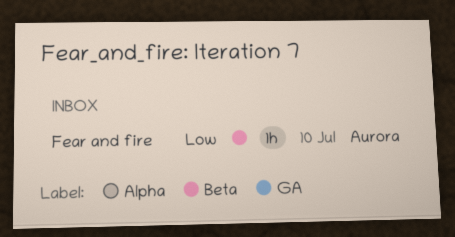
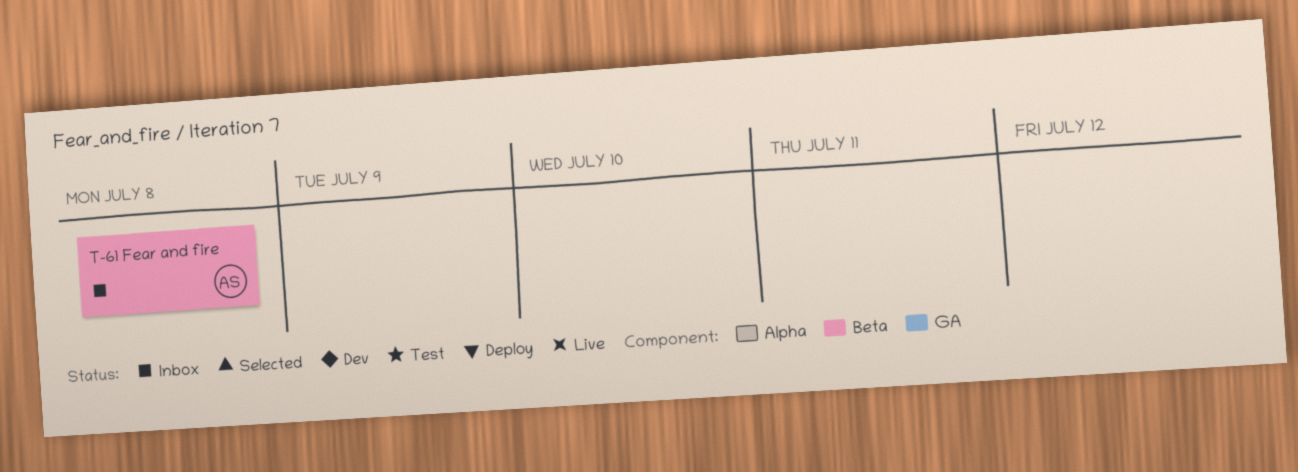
Fear and fire, due: Jul 10 -> Jul 8

